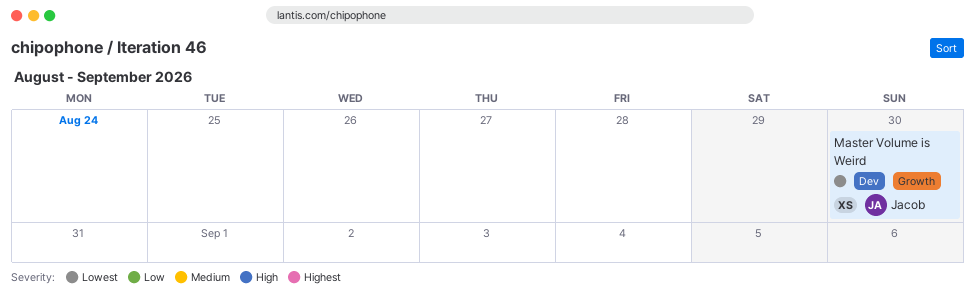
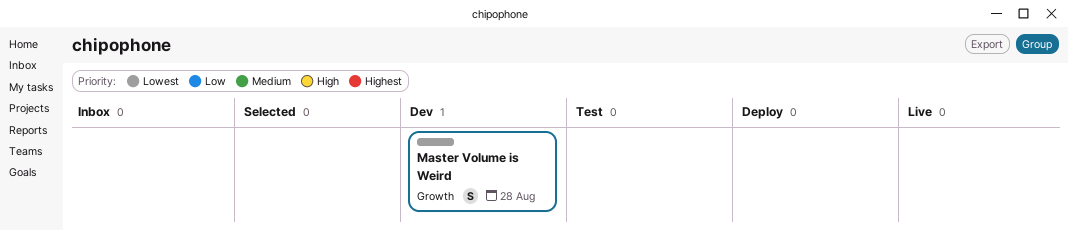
Master Volume is Weird, estimate: XS -> S
Master Volume is Weird, due: Aug 30 -> Aug 28

